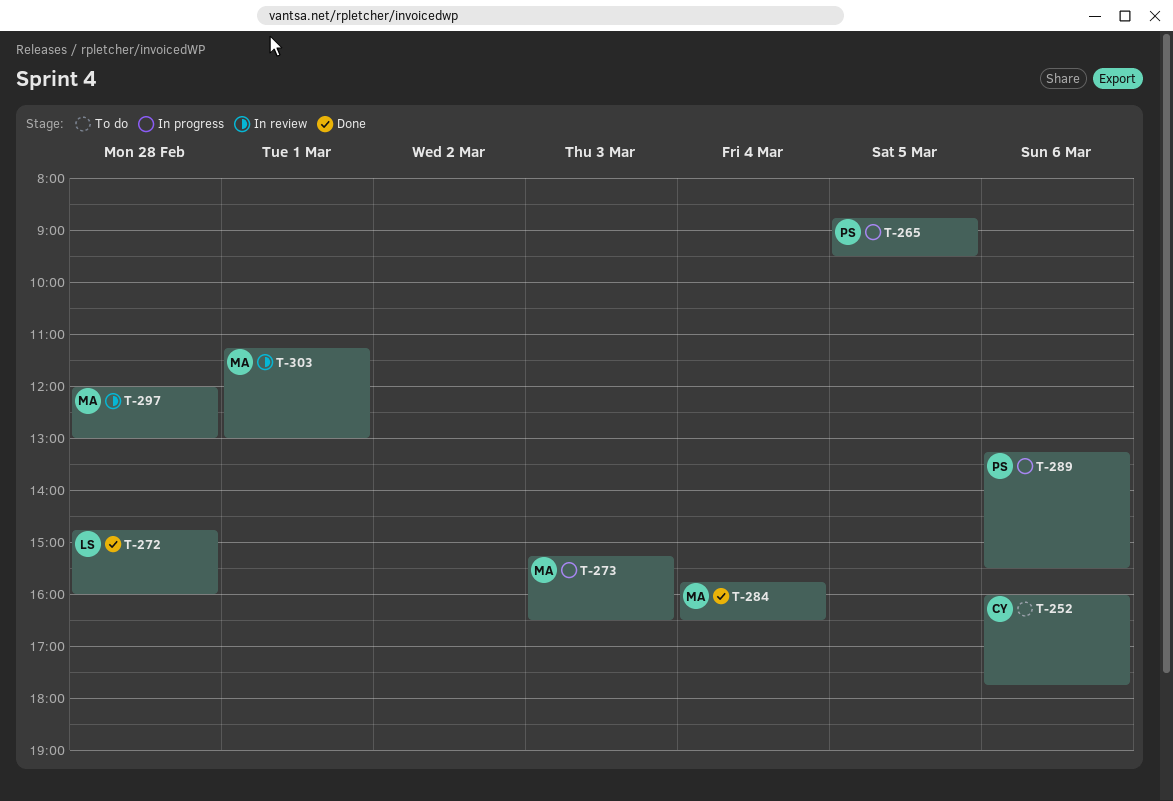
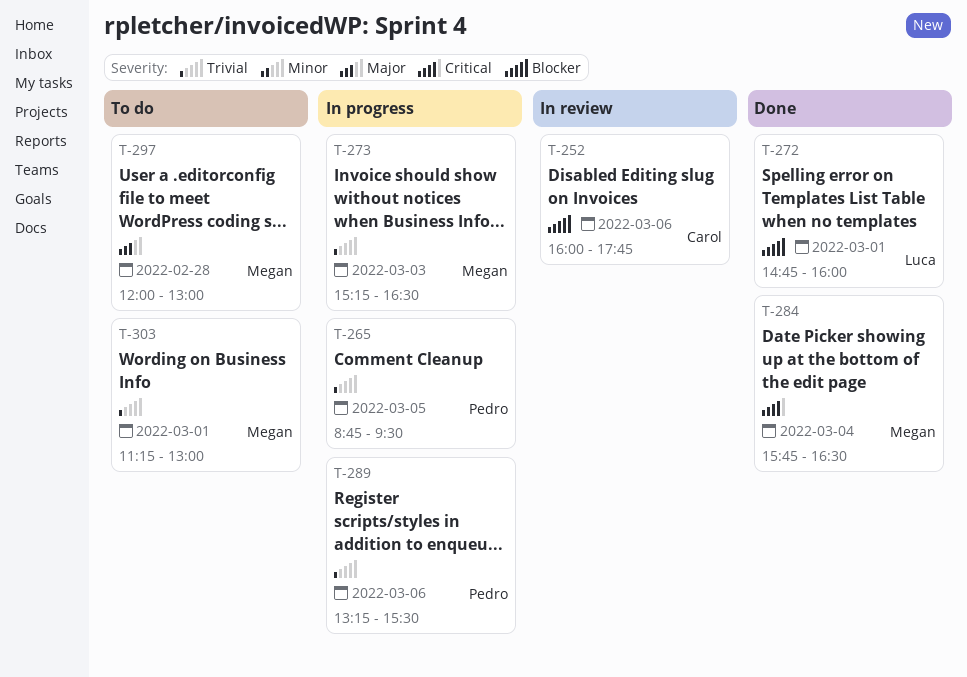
T-252, status: To do -> In review
T-272, day: Feb 28 -> Mar 1
T-297, status: In review -> To do
T-303, status: In review -> To do

